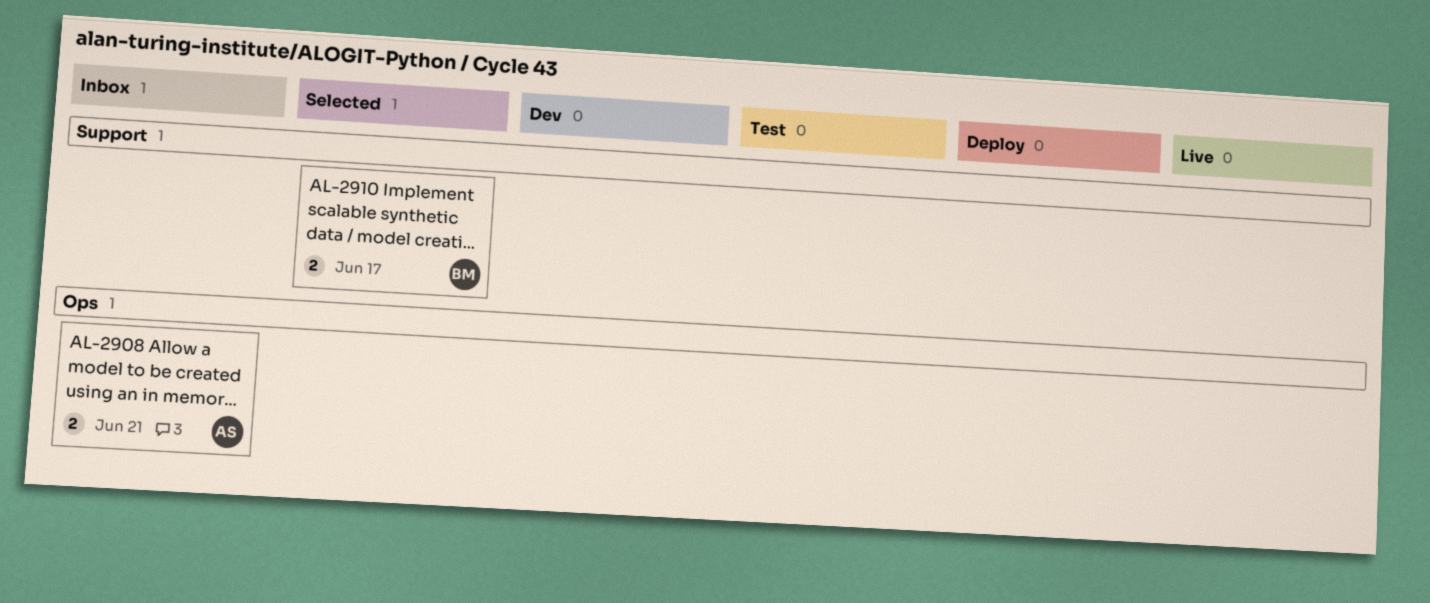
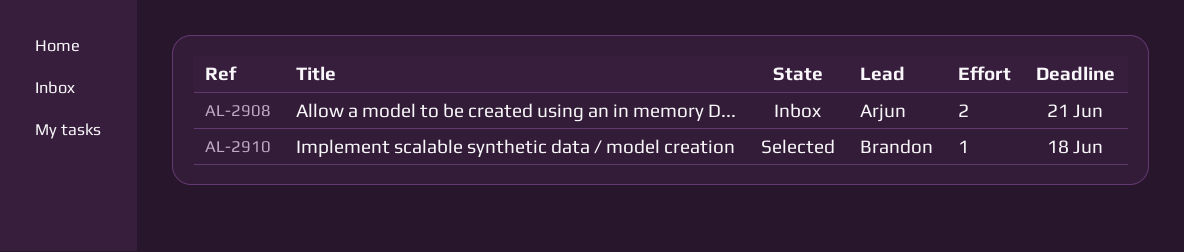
AL-2910, estimate: 2 -> 1
AL-2910, due: Jun 17 -> Jun 18

